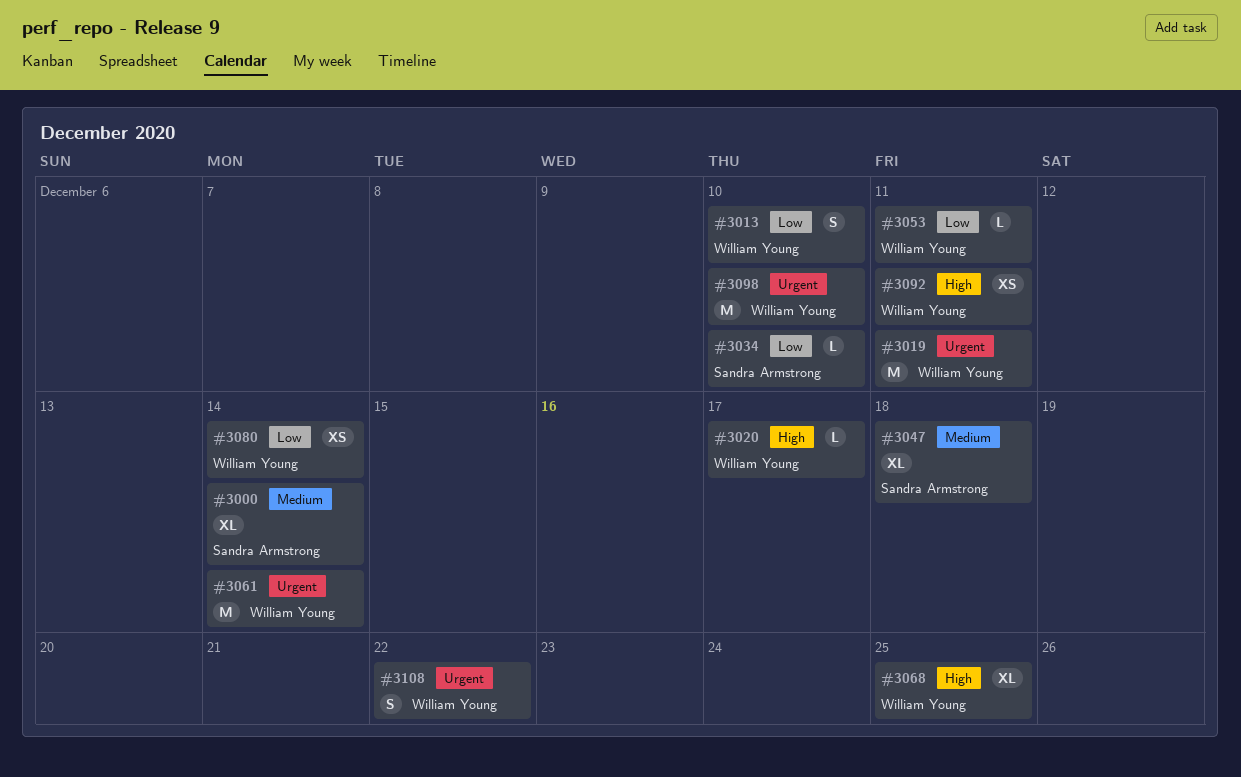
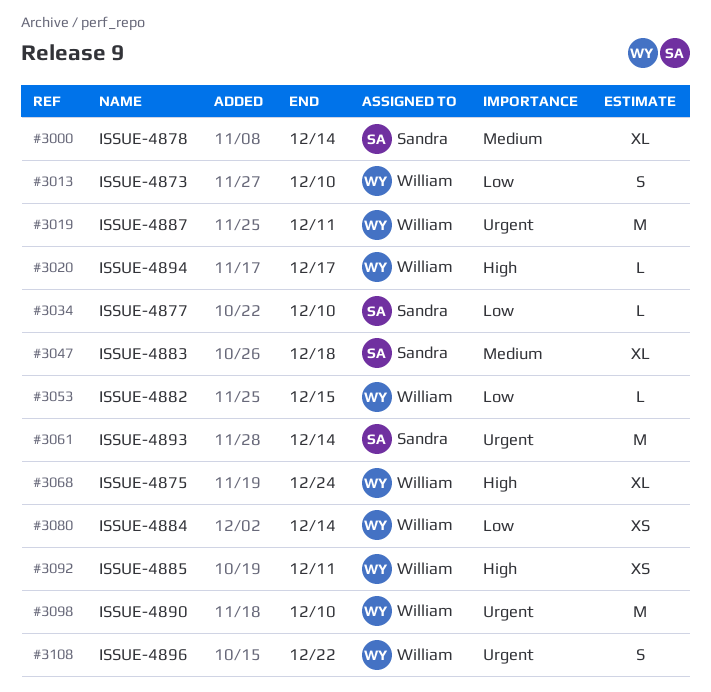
#3053, due: Dec 11 -> Dec 15
#3061, owner: William Young -> Sandra Armstrong
#3068, due: Dec 25 -> Dec 24

